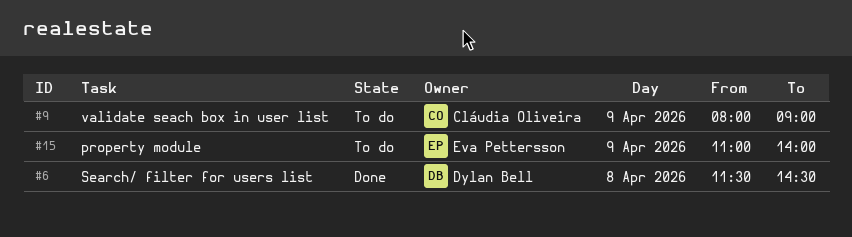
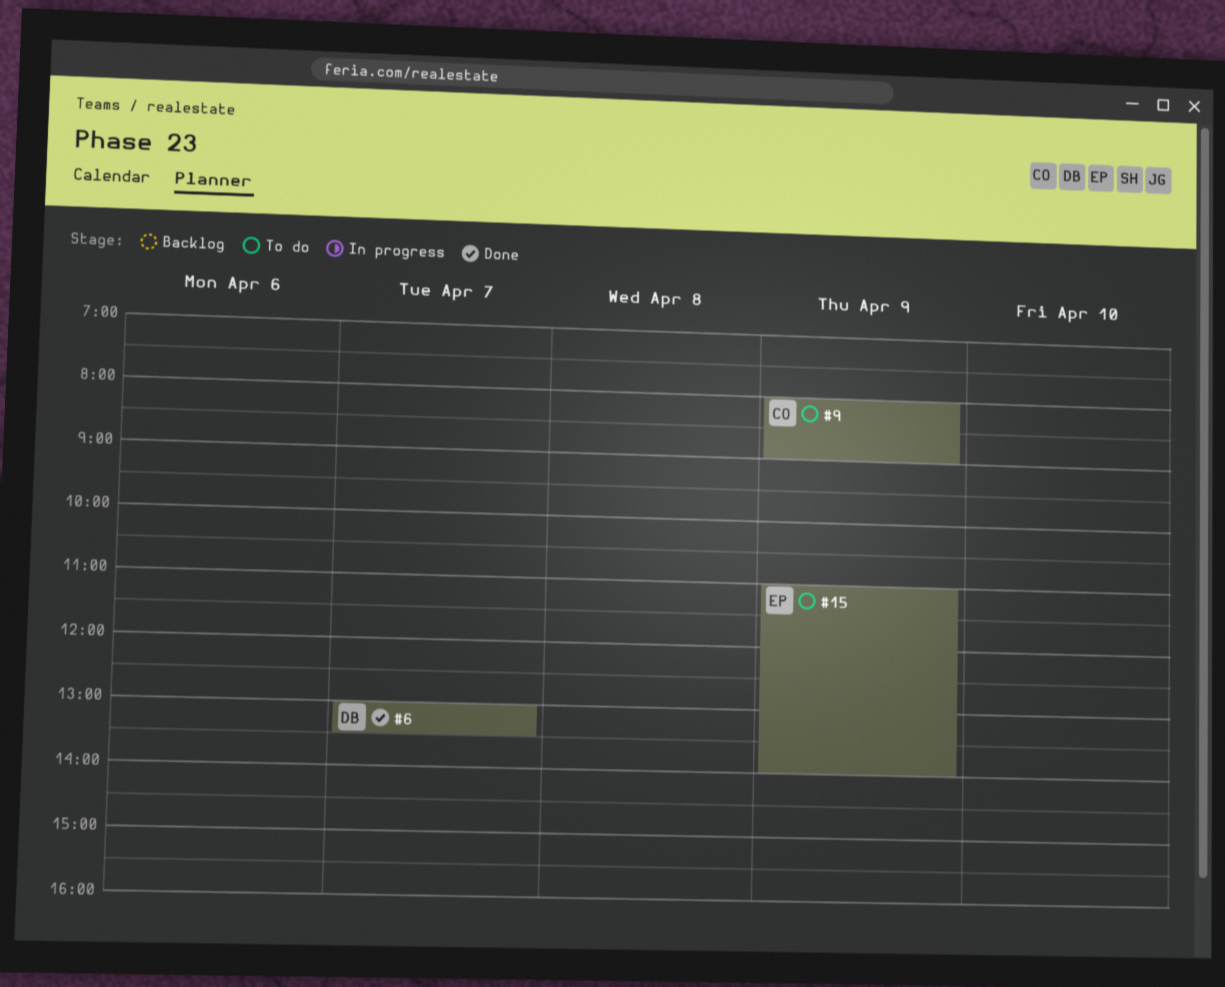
#6, day: Apr 8 -> Apr 7
#6, begins: 11:30 -> 13:00
#6, ends: 14:30 -> 13:30

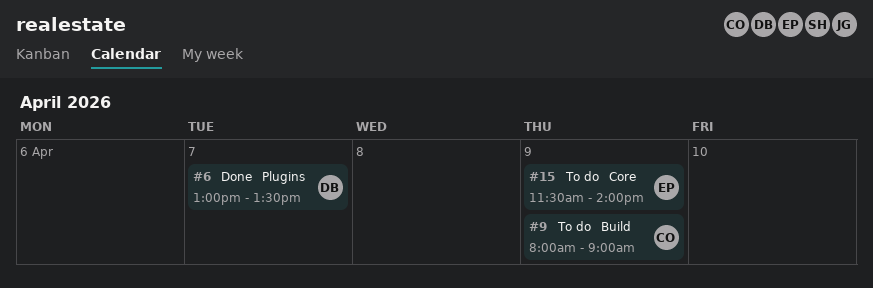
#15, begins: 11:00 -> 11:30

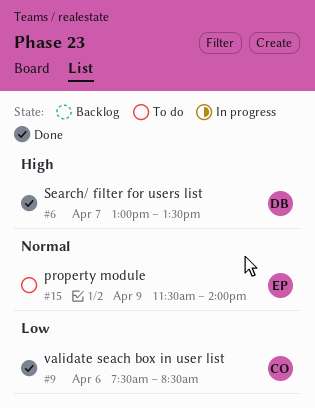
#9, status: To do -> Done
#9, day: Apr 9 -> Apr 6
#9, begins: 08:00 -> 07:30
#9, ends: 09:00 -> 08:30

